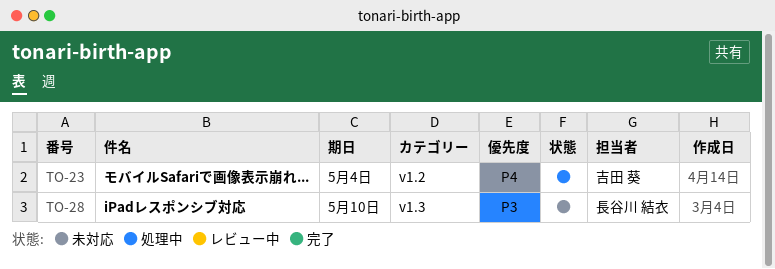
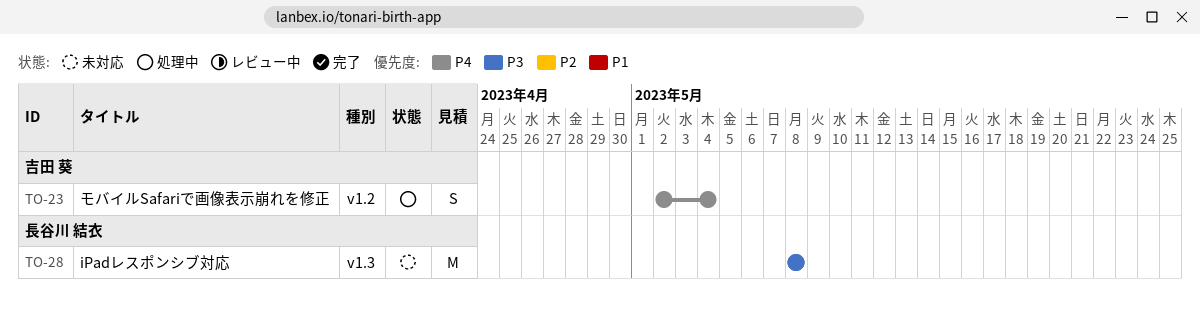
TO-28, due: May 10 -> May 8

